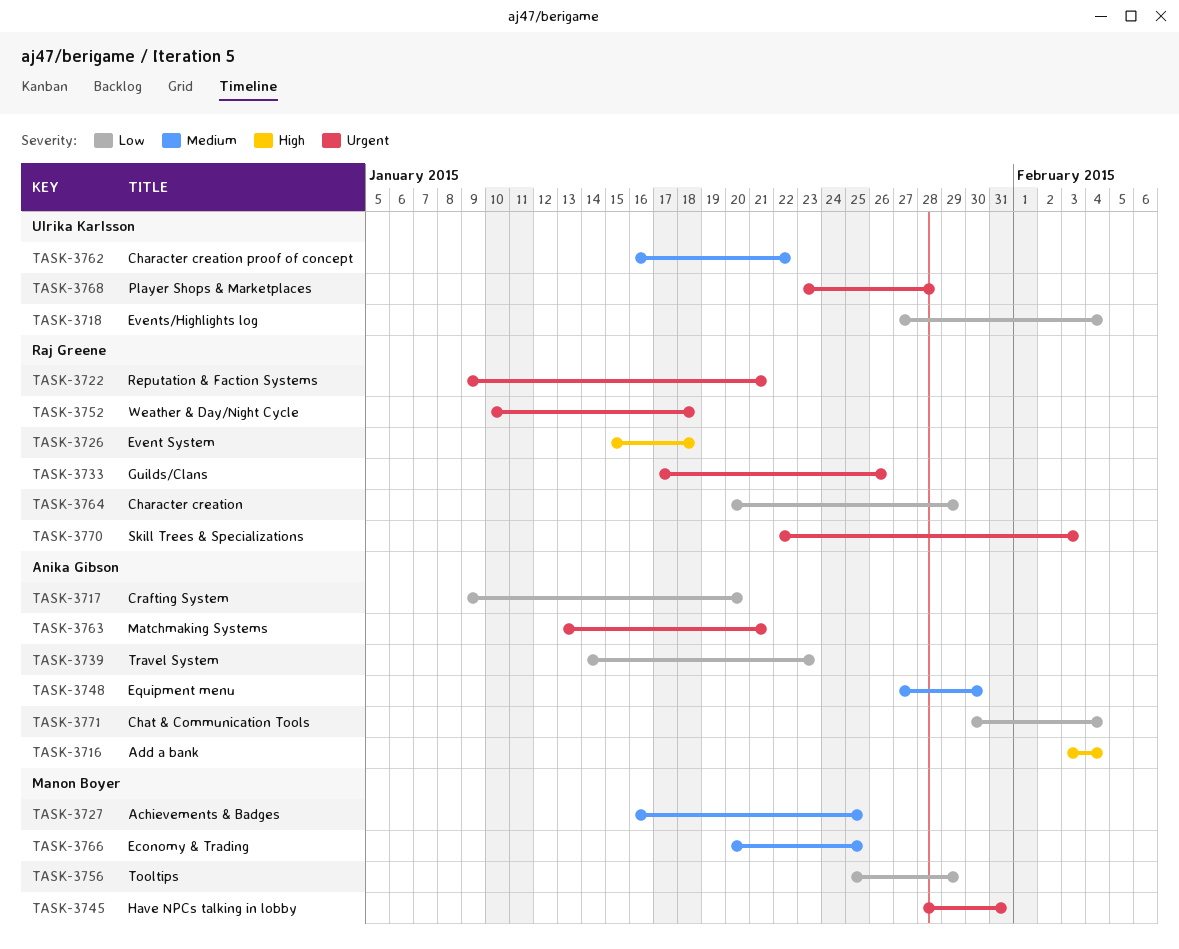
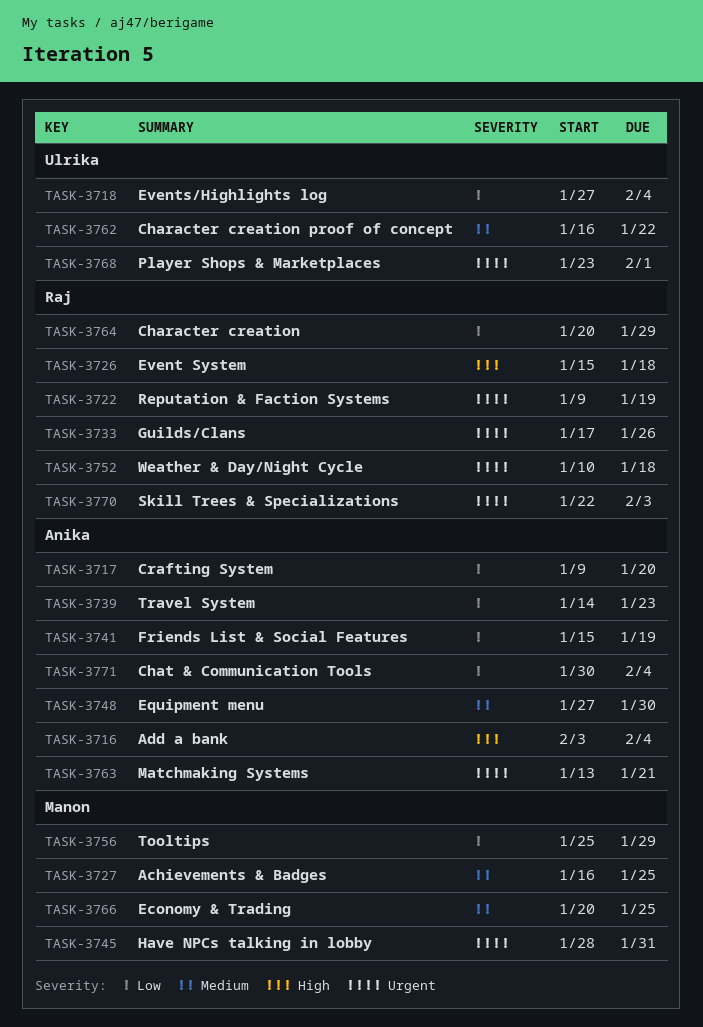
TASK-3722, due: Jan 21 -> Jan 19
TASK-3741: none -> present
TASK-3768, due: Jan 28 -> Feb 1

